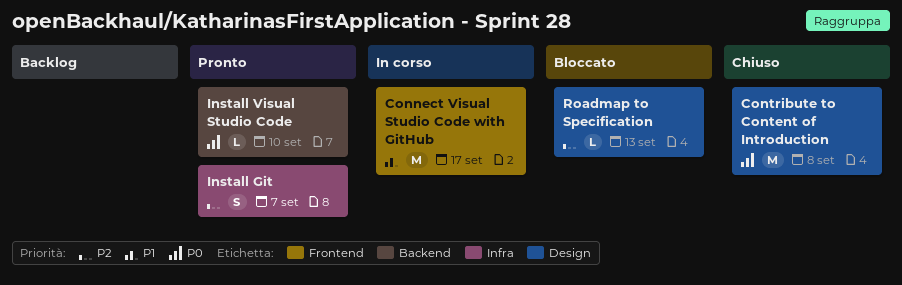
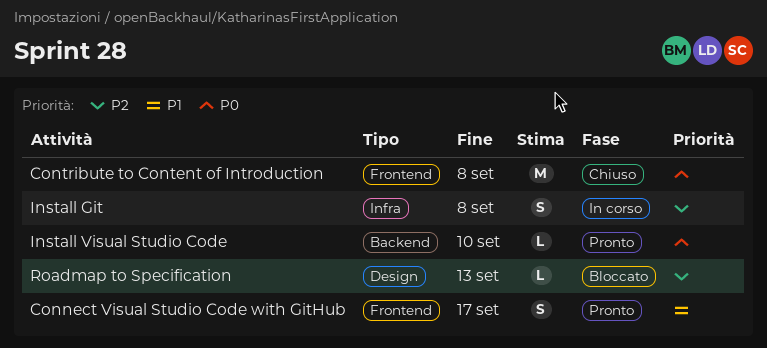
Connect Visual Studio Code with GitHub, status: In corso -> Pronto
Connect Visual Studio Code with GitHub, estimate: M -> S
Contribute to Content of Introduction, label: Design -> Frontend
Install Git, status: Pronto -> In corso
Install Git, due: Sep 7 -> Sep 8

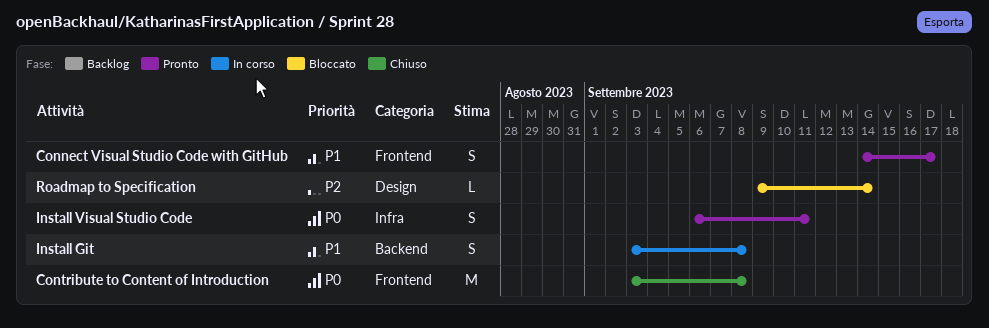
Install Git, priority: P2 -> P1
Install Git, label: Infra -> Backend
Install Visual Studio Code, label: Backend -> Infra
Install Visual Studio Code, estimate: L -> S
Install Visual Studio Code, due: Sep 10 -> Sep 11
Roadmap to Specification, due: Sep 13 -> Sep 14

